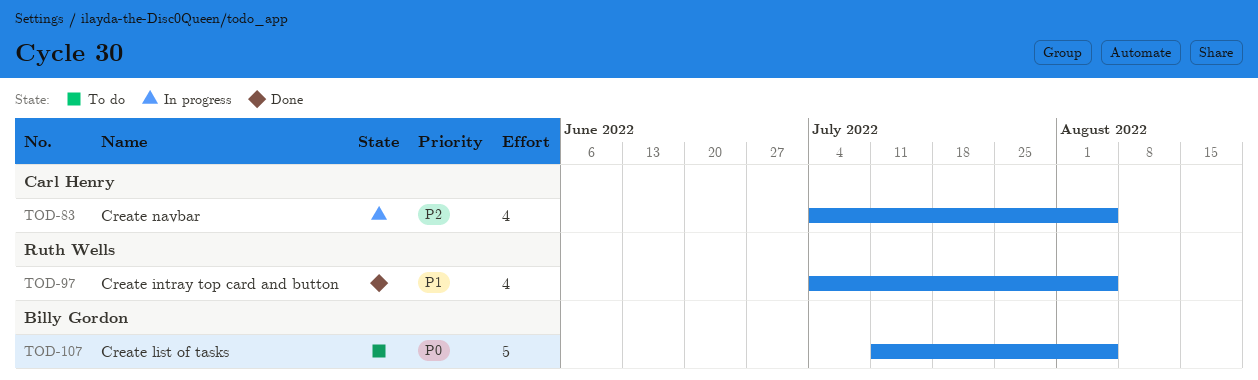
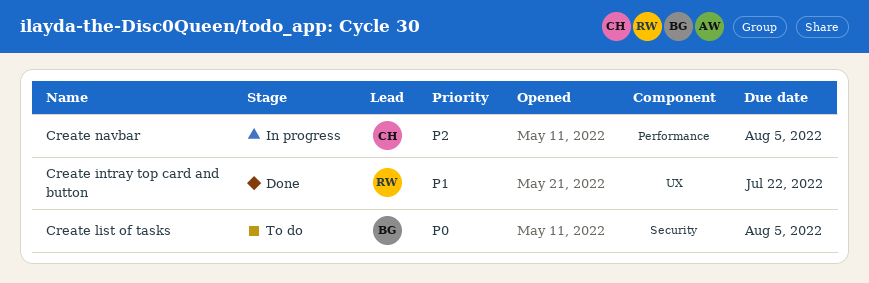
Create intray top card and button, due: Aug 5 -> Jul 22

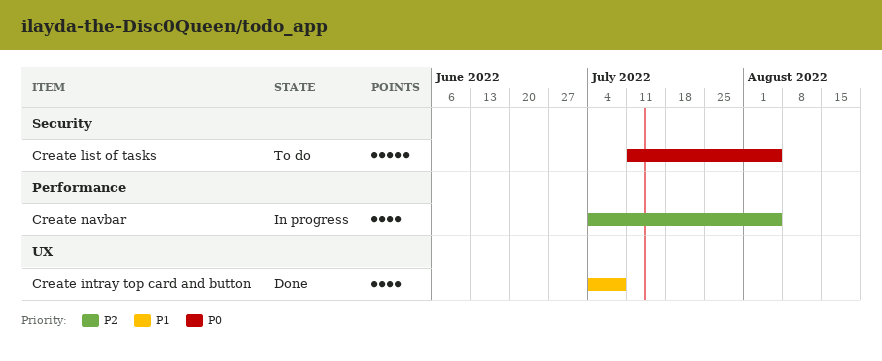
Create intray top card and button, due: Jul 22 -> Jul 8

